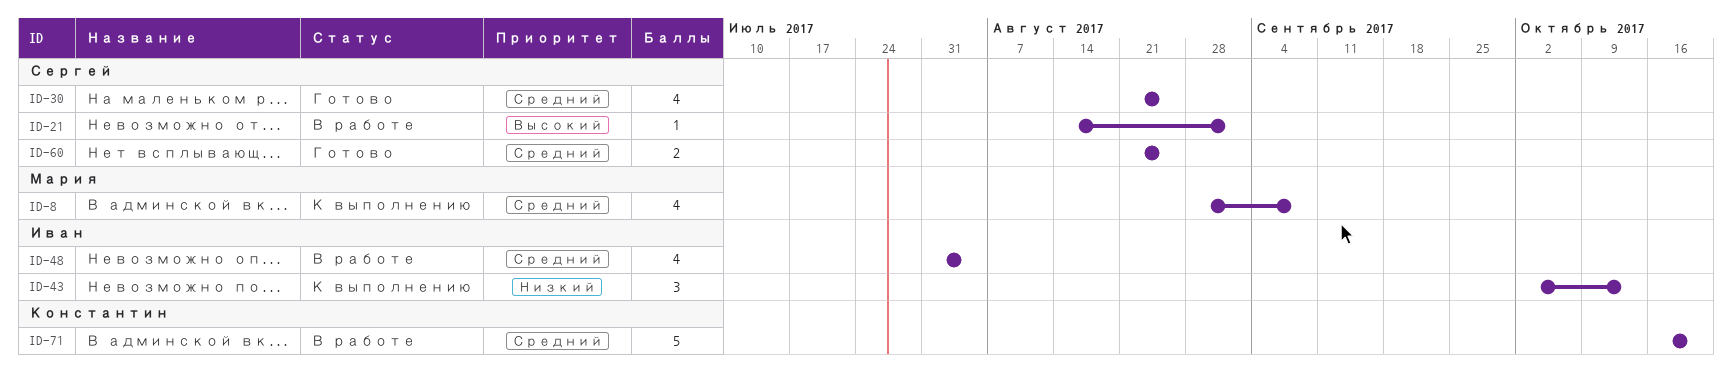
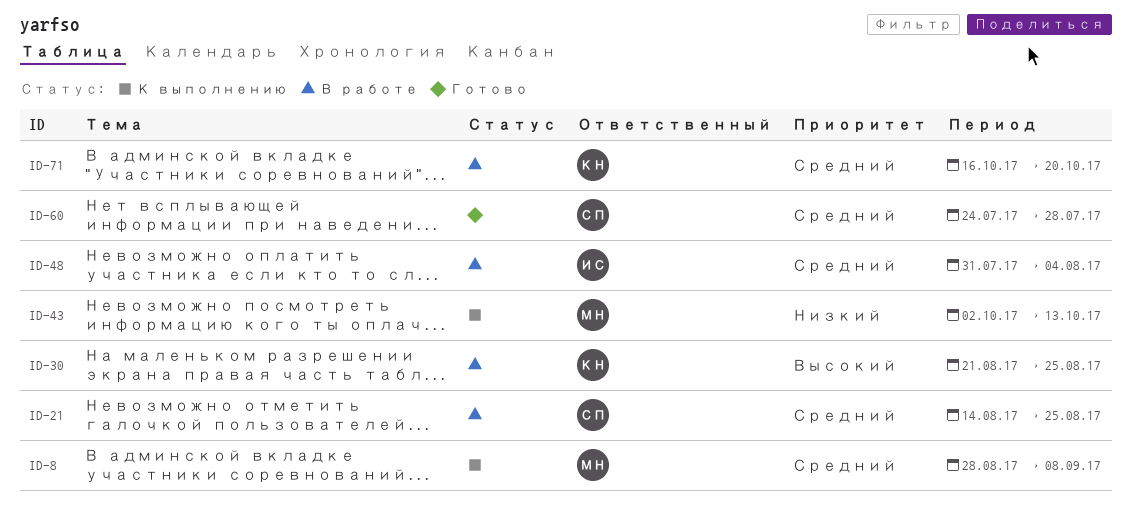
ID-21, priority: Высокий -> Средний
ID-21, due: Sep 1 -> Aug 25
ID-30, status: Готово -> В работе
ID-30, owner: Сергей -> Константин
ID-30, priority: Средний -> Высокий
ID-43, owner: Иван -> Мария
ID-60, start: Aug 21 -> Jul 24
ID-60, due: Aug 25 -> Jul 28

